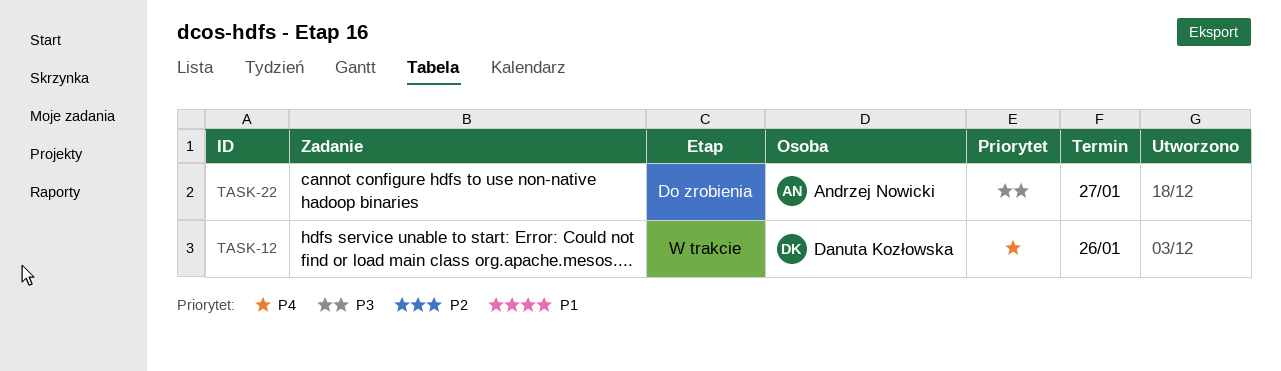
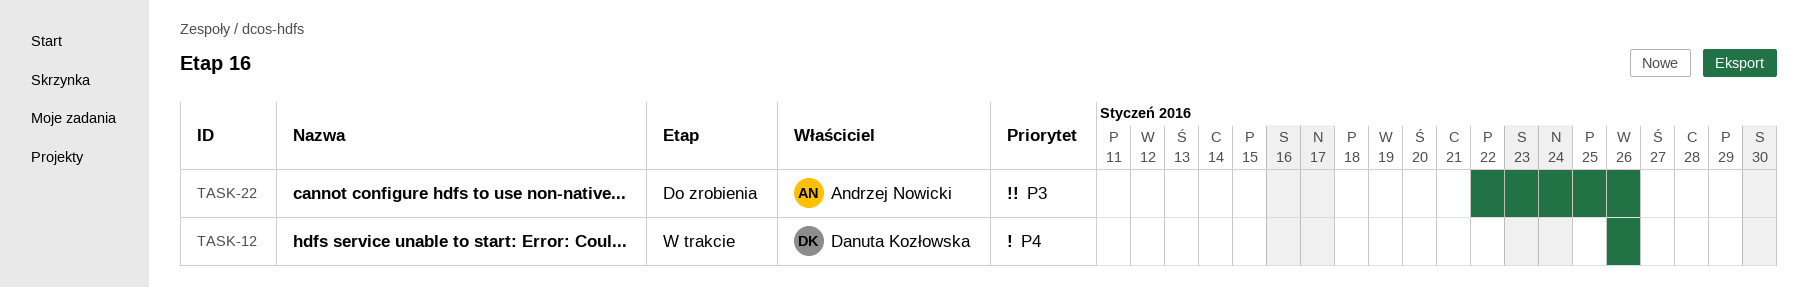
TASK-22, due: Jan 27 -> Jan 26

